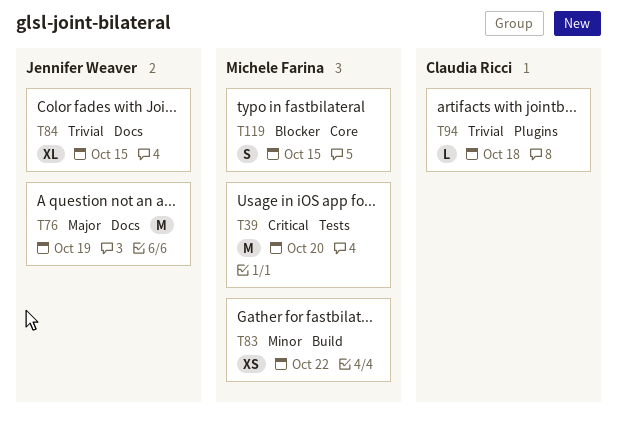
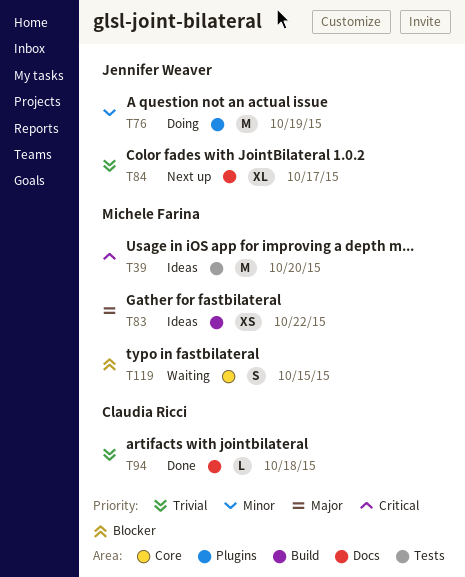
T76, priority: Major -> Minor
T76, label: Docs -> Plugins
T83, priority: Minor -> Major
T84, due: Oct 15 -> Oct 17
T94, label: Plugins -> Docs

